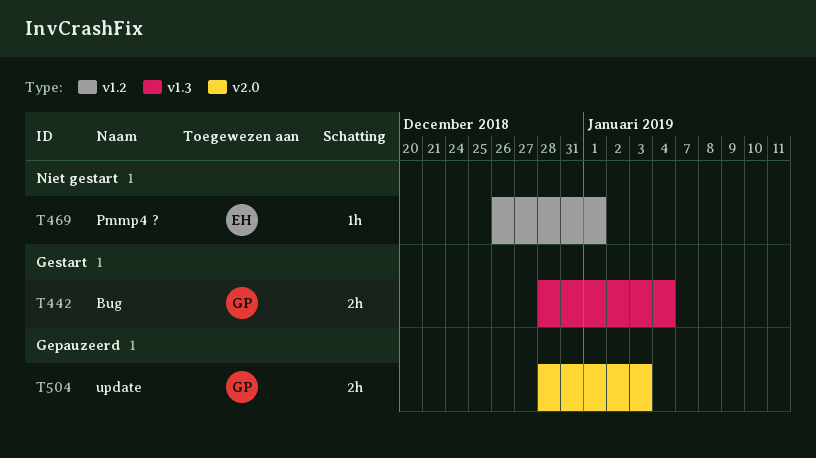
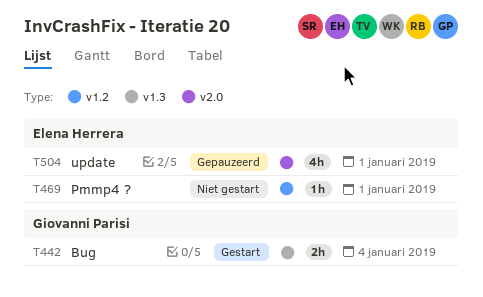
T504, owner: Giovanni Parisi -> Elena Herrera
T504, estimate: 2h -> 4h
T504, due: Jan 3 -> Jan 1

